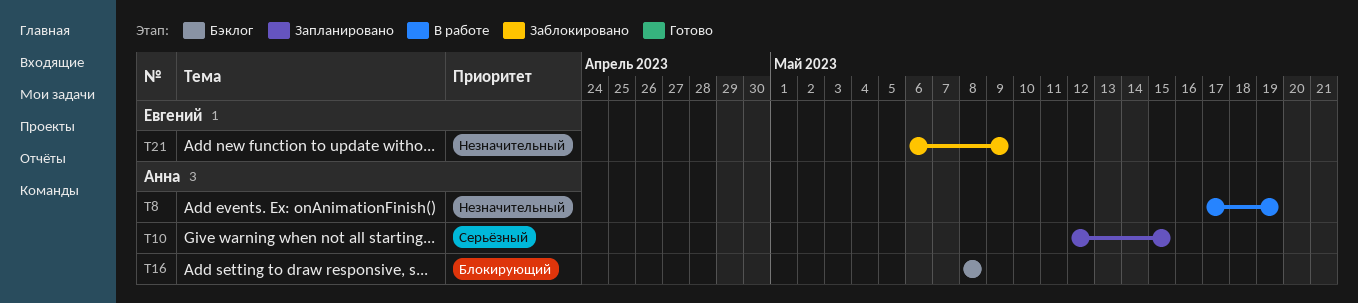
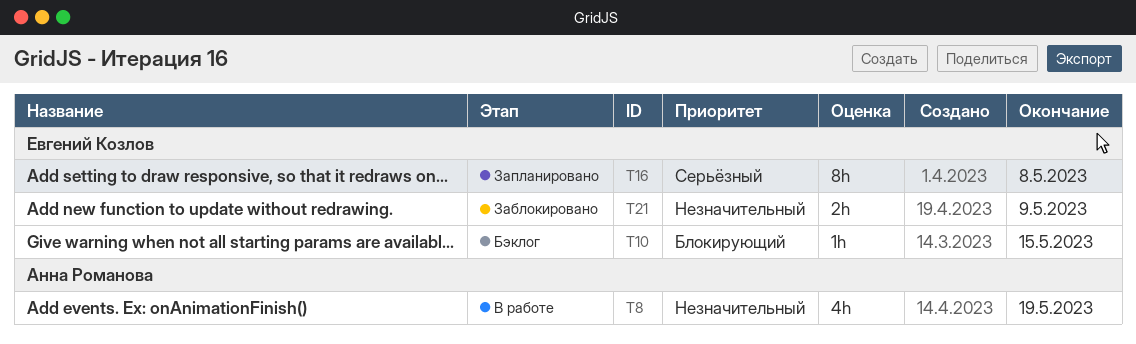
T10, status: Запланировано -> Бэклог
T10, owner: Анна Романова -> Евгений Козлов
T10, priority: Серьёзный -> Блокирующий
T16, status: Бэклог -> Запланировано
T16, owner: Анна Романова -> Евгений Козлов
T16, priority: Блокирующий -> Серьёзный

